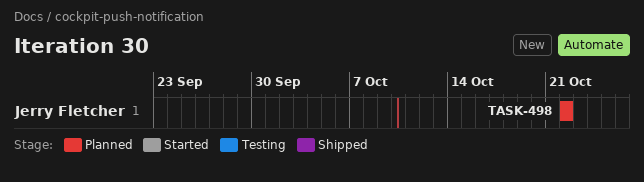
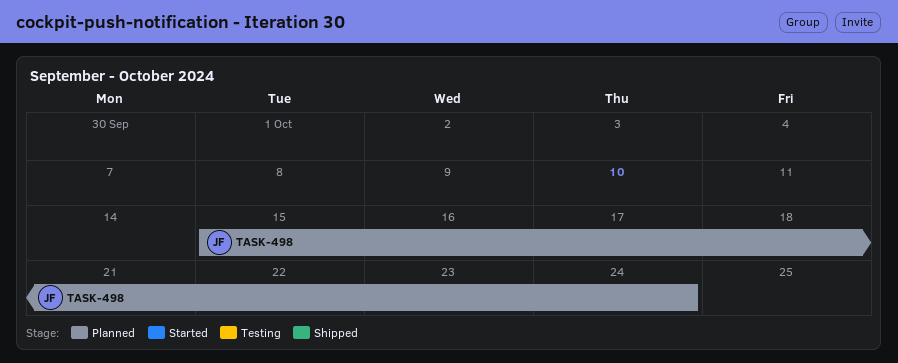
TASK-498, start: Oct 22 -> Oct 15
TASK-498, due: Oct 22 -> Oct 24

